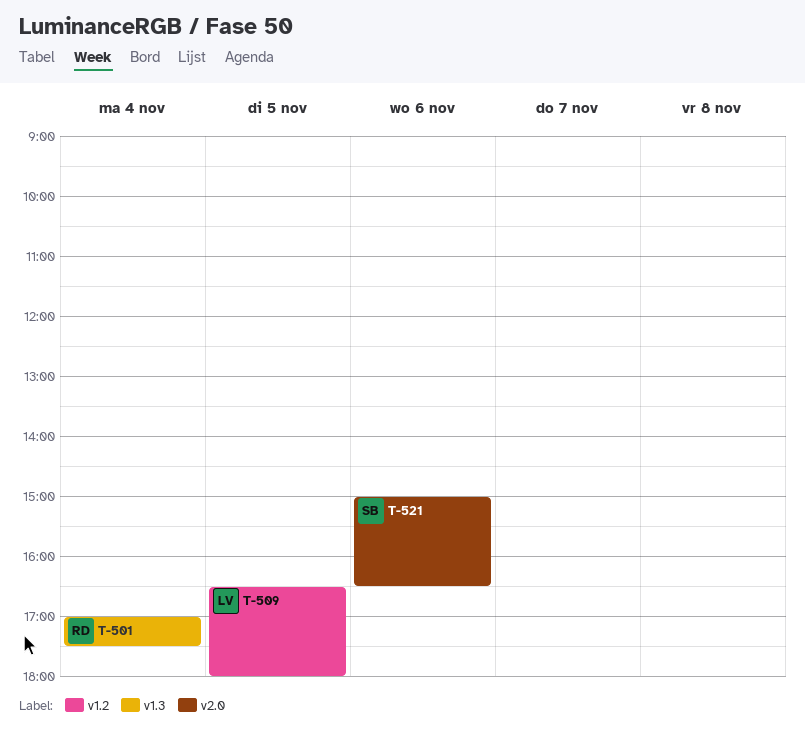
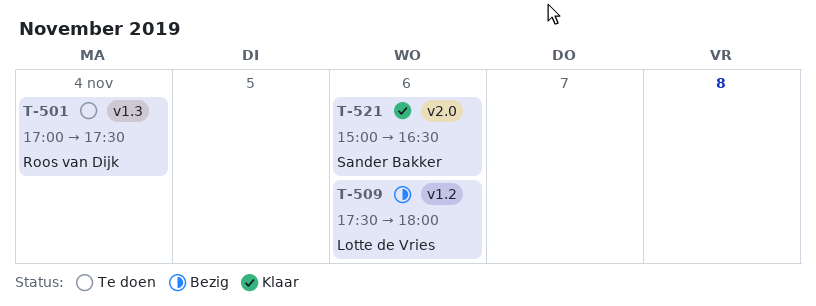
T-509, day: Nov 5 -> Nov 6
T-509, begins: 16:30 -> 17:30

